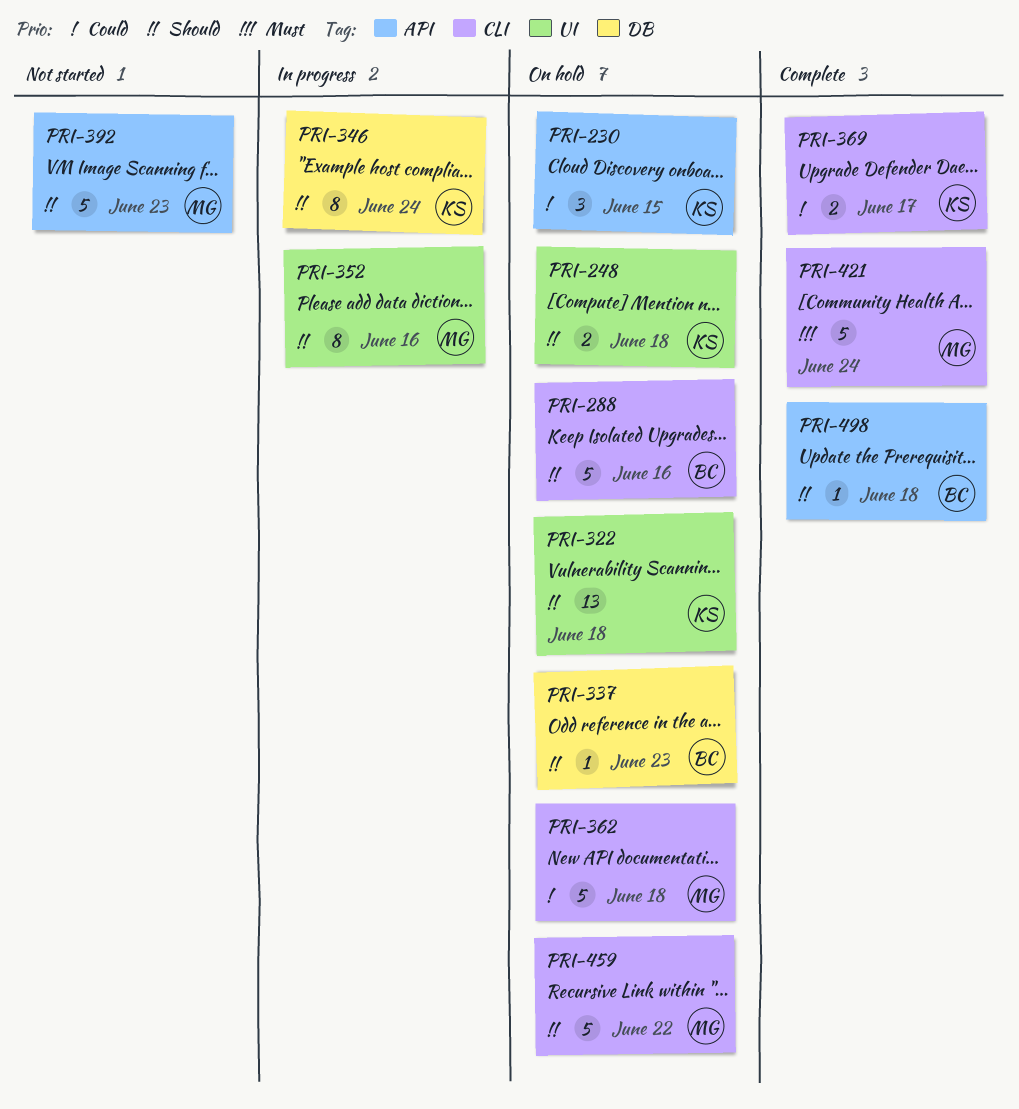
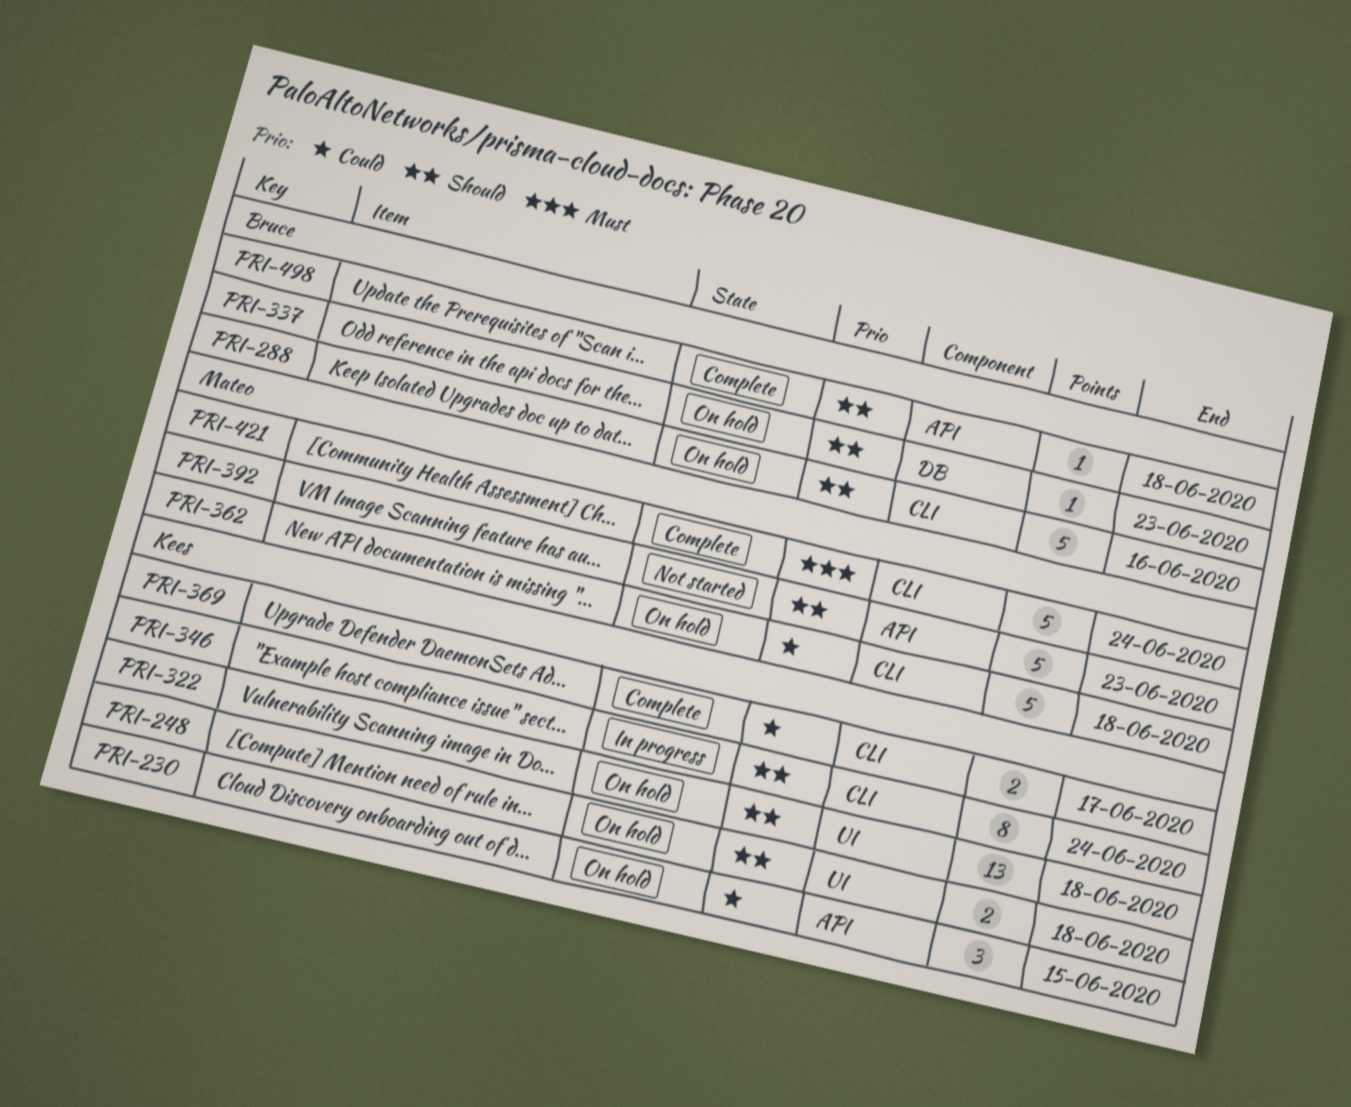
PRI-346, label: DB -> CLI
PRI-352: present -> none
PRI-459: present -> none

